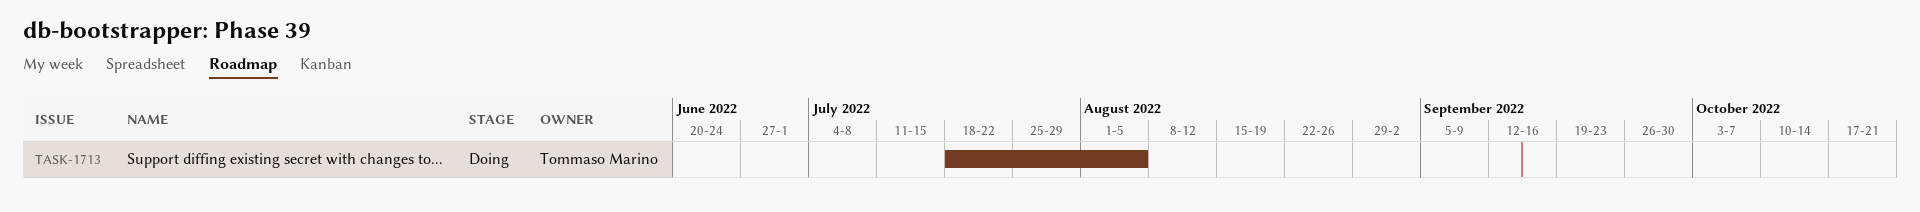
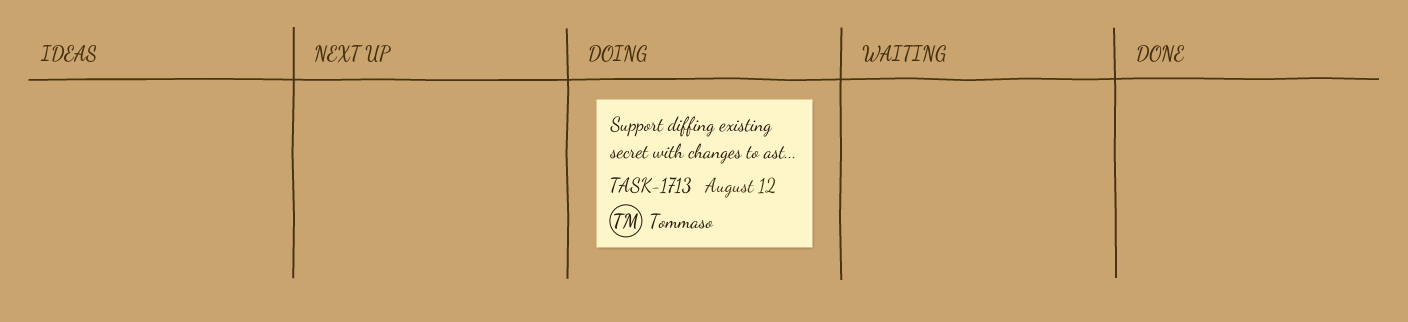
TASK-1713, due: Aug 5 -> Aug 12

